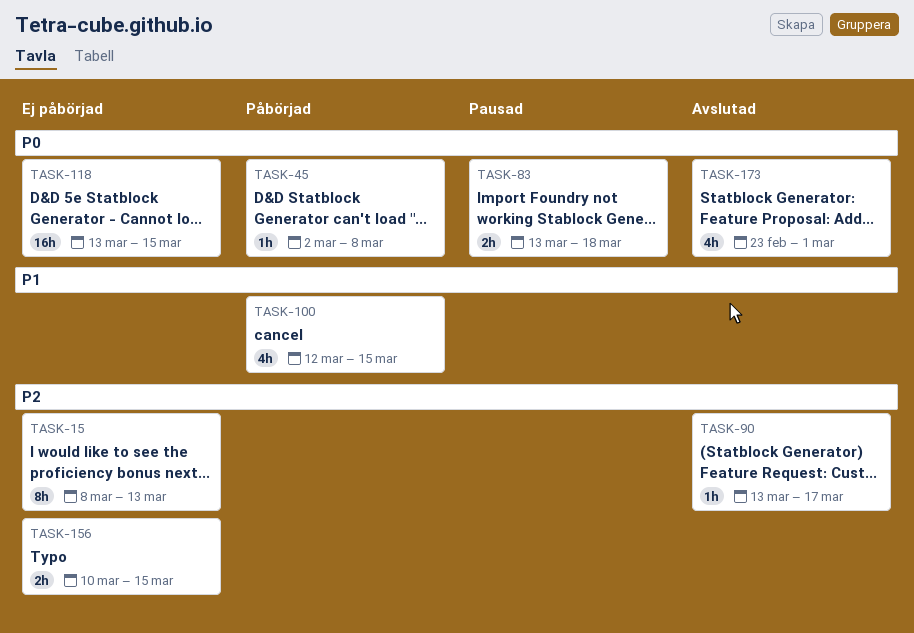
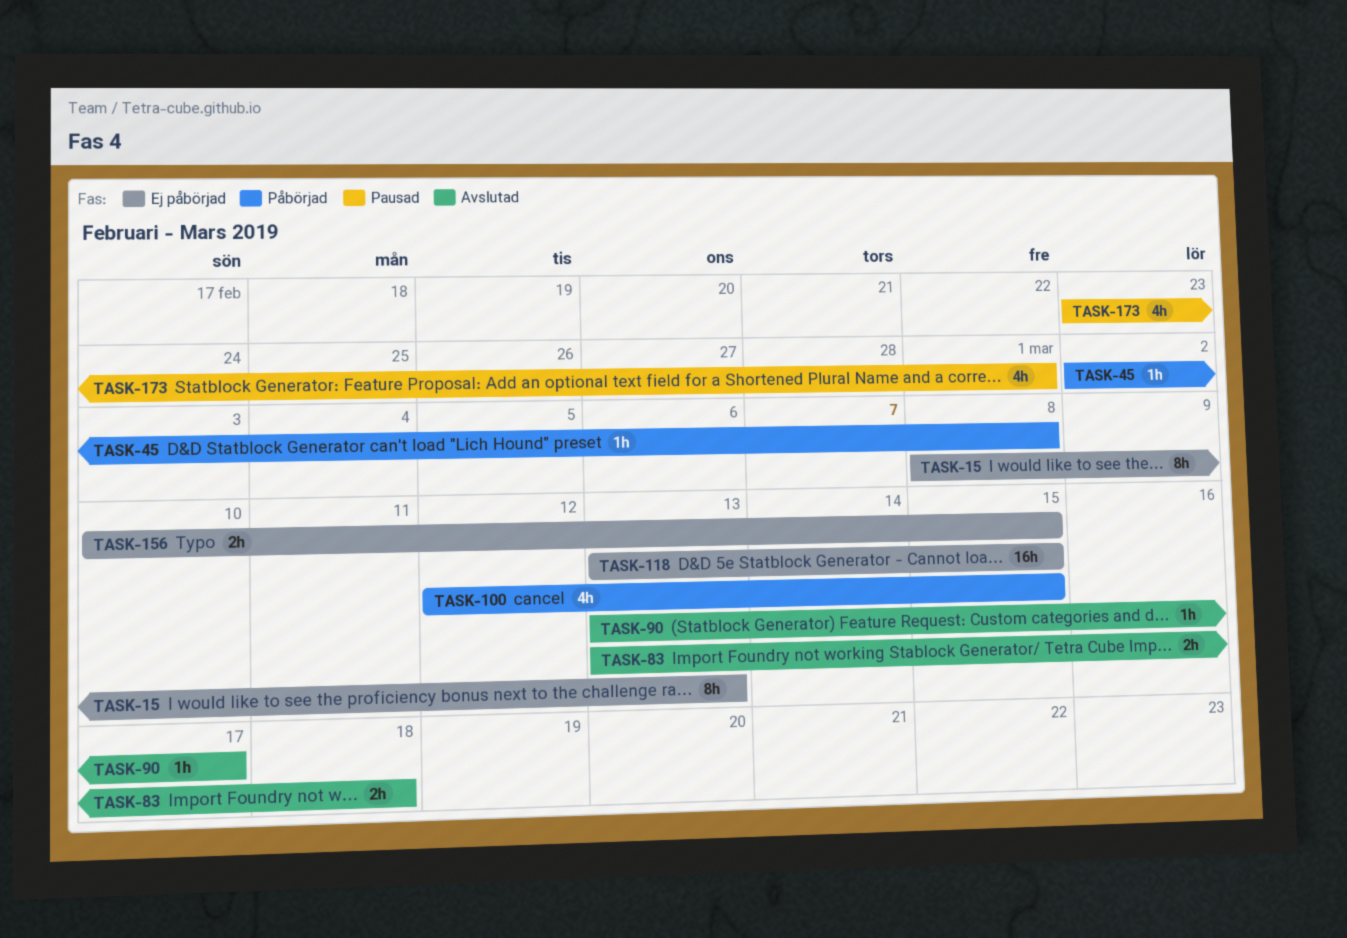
TASK-83, status: Pausad -> Avslutad
TASK-173, status: Avslutad -> Pausad

